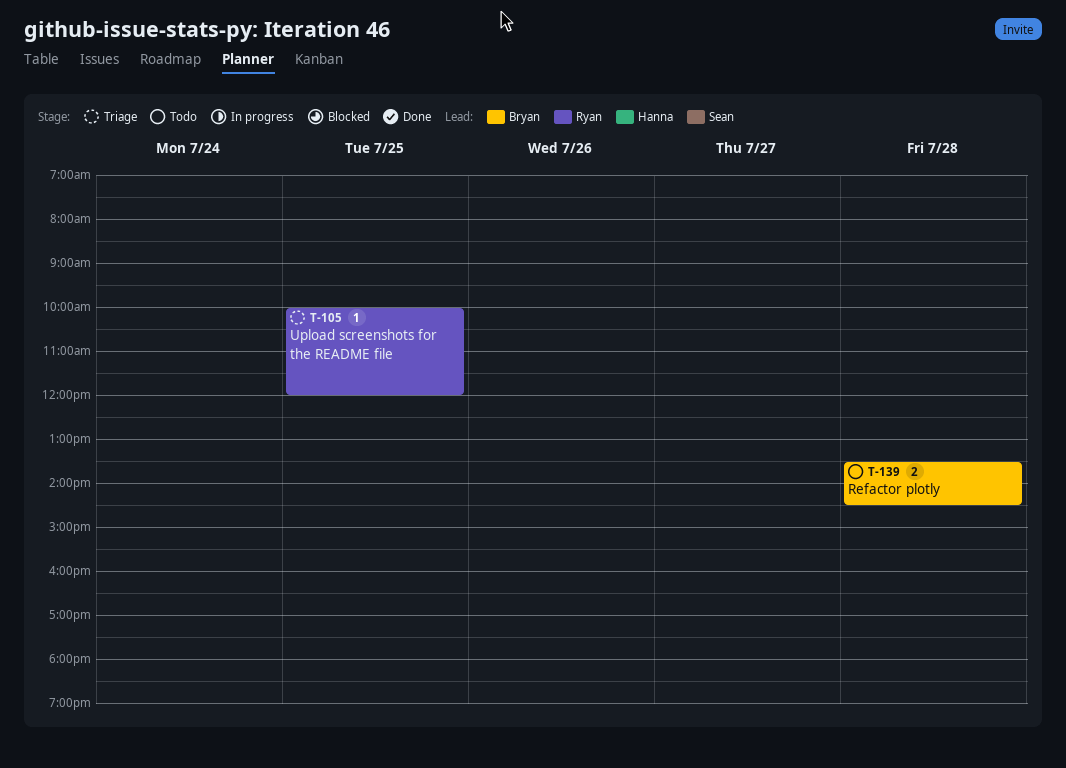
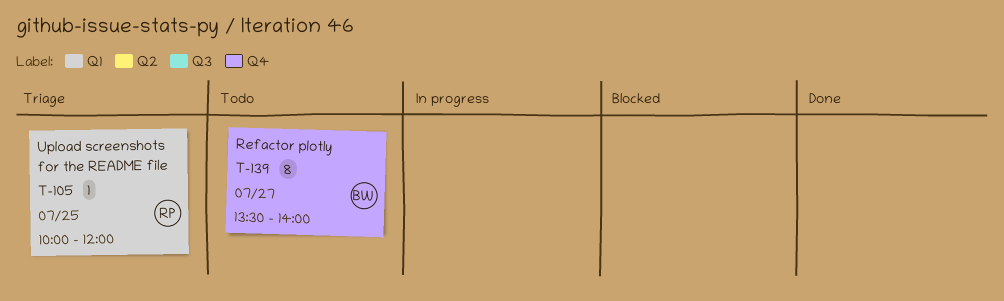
T-139, estimate: 2 -> 8
T-139, day: Jul 28 -> Jul 27
T-139, ends: 14:30 -> 14:00

